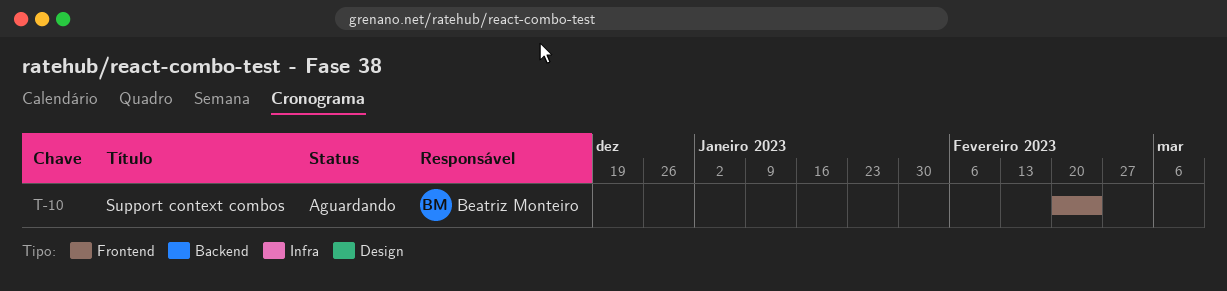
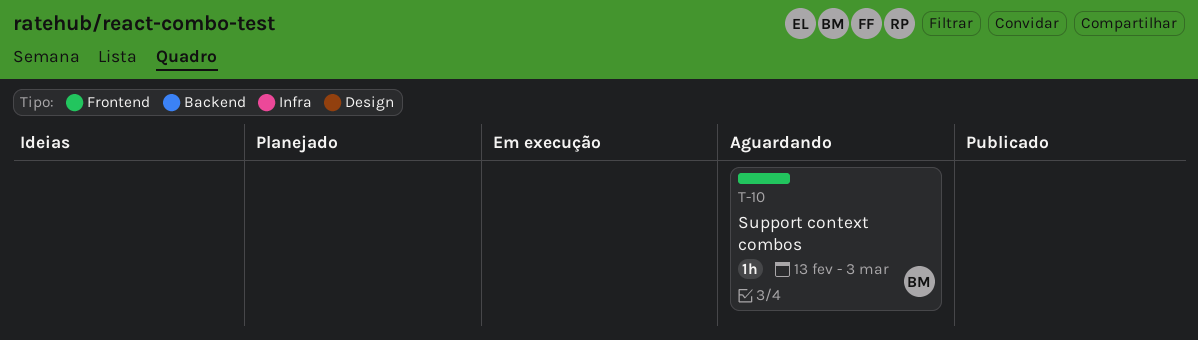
T-10, start: Feb 20 -> Feb 13
T-10, due: Feb 24 -> Mar 3

